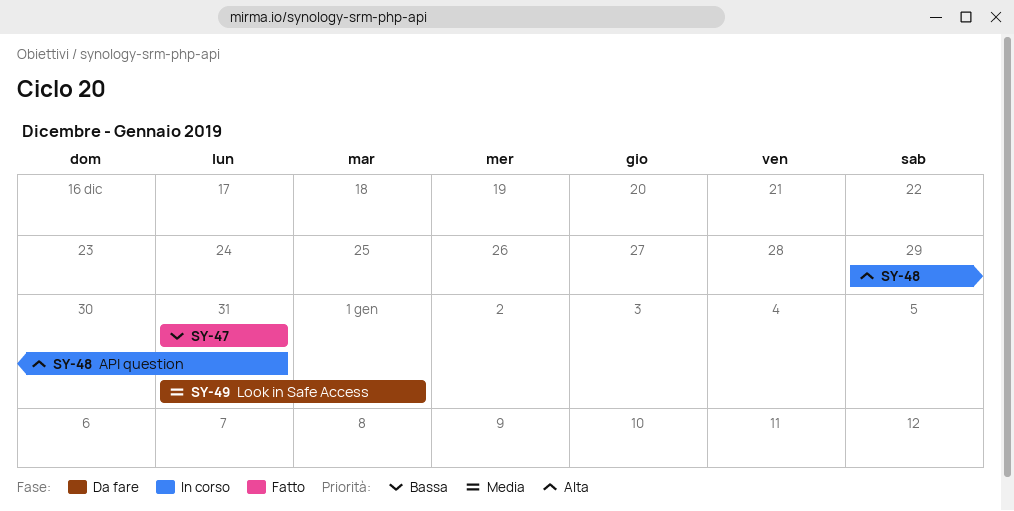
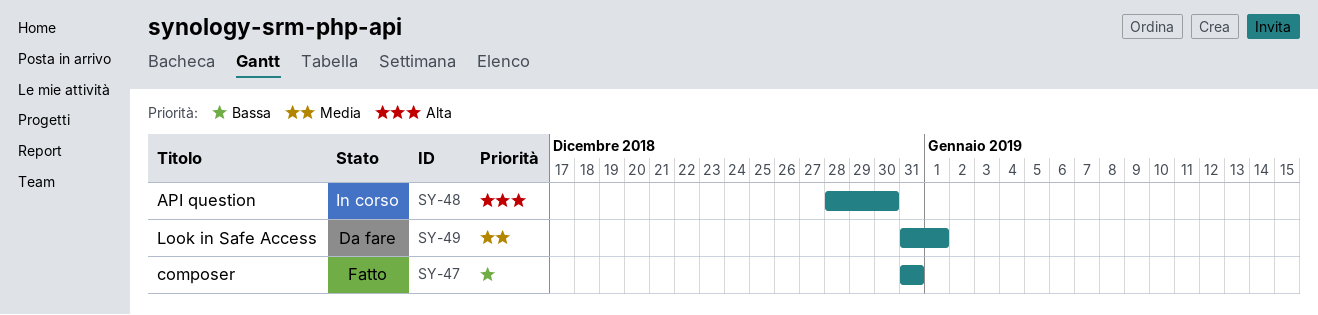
SY-48, start: Dec 29 -> Dec 28
SY-48, due: Dec 31 -> Dec 30

